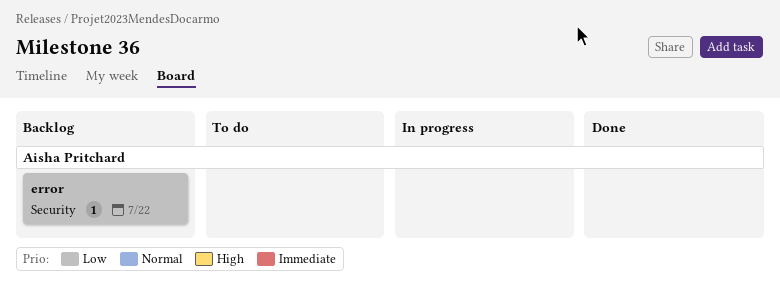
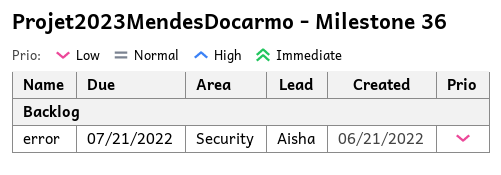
error, due: Jul 22 -> Jul 21

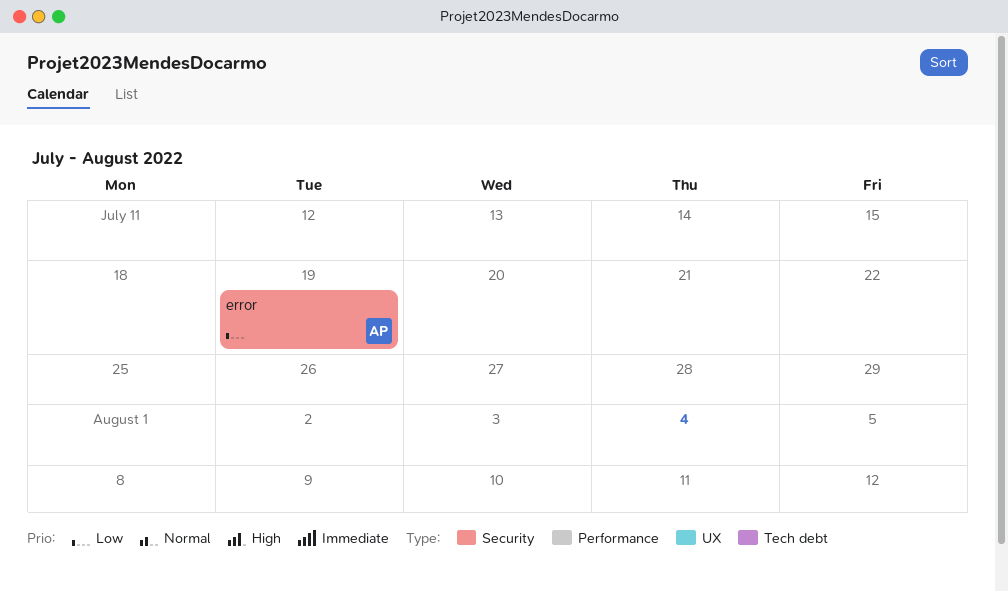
error, due: Jul 21 -> Jul 19

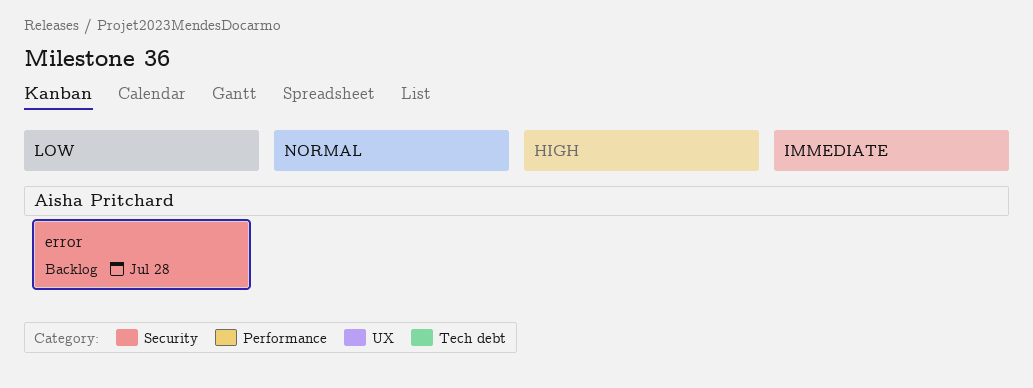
error, due: Jul 19 -> Jul 28

